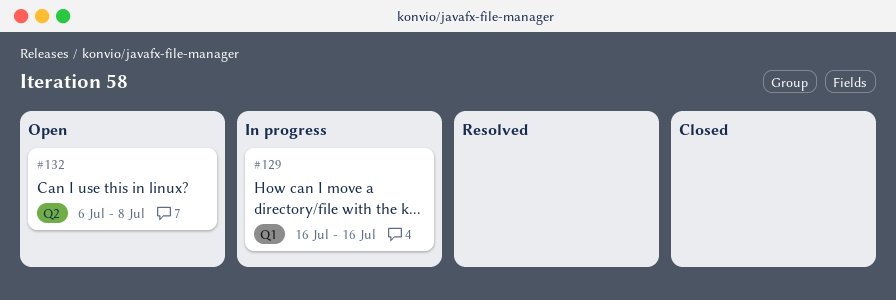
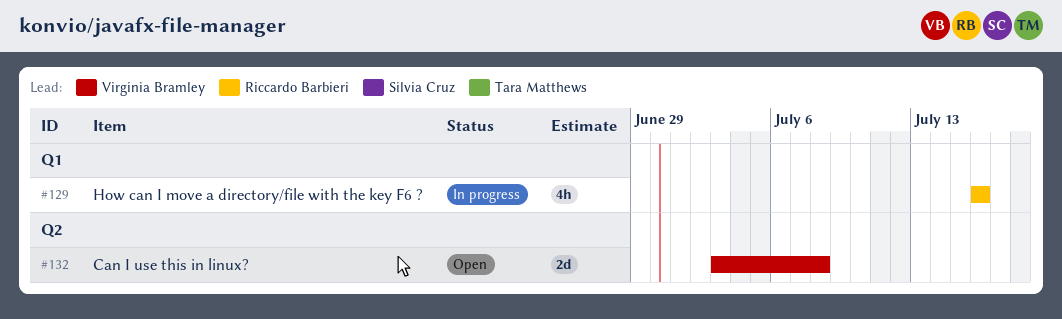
#132, start: Jul 6 -> Jul 3

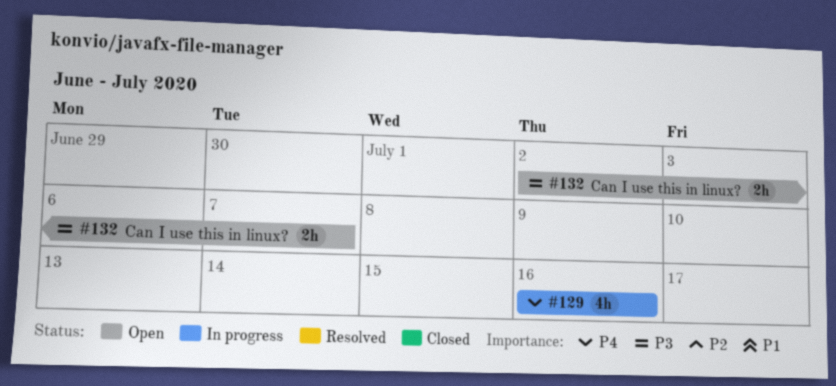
#132, estimate: 2d -> 2h
#132, start: Jul 3 -> Jul 2
#132, due: Jul 8 -> Jul 7

